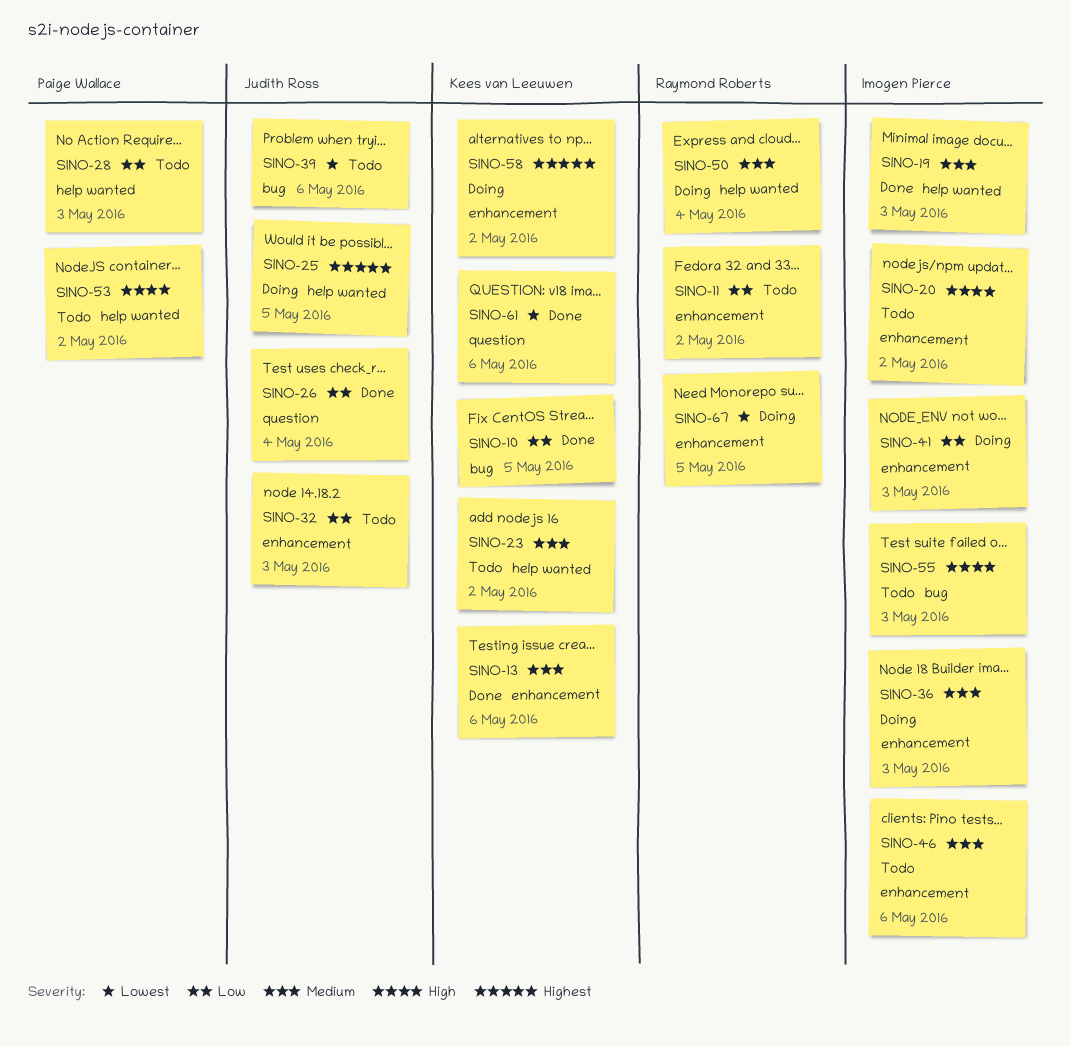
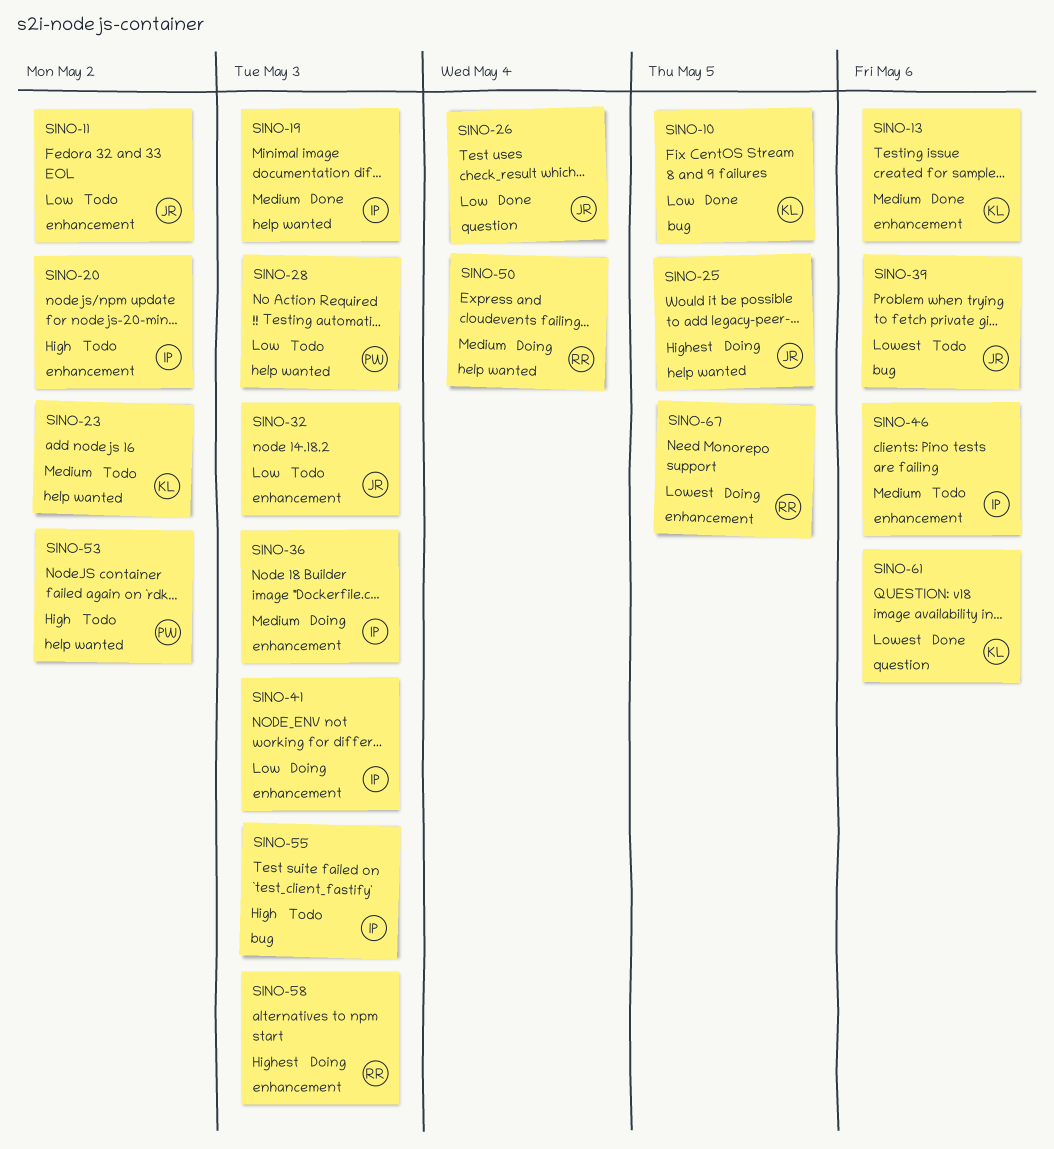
SINO-11, owner: Raymond Roberts -> Judith Ross
SINO-58, owner: Kees van Leeuwen -> Raymond Roberts
SINO-58, due: May 2 -> May 3

